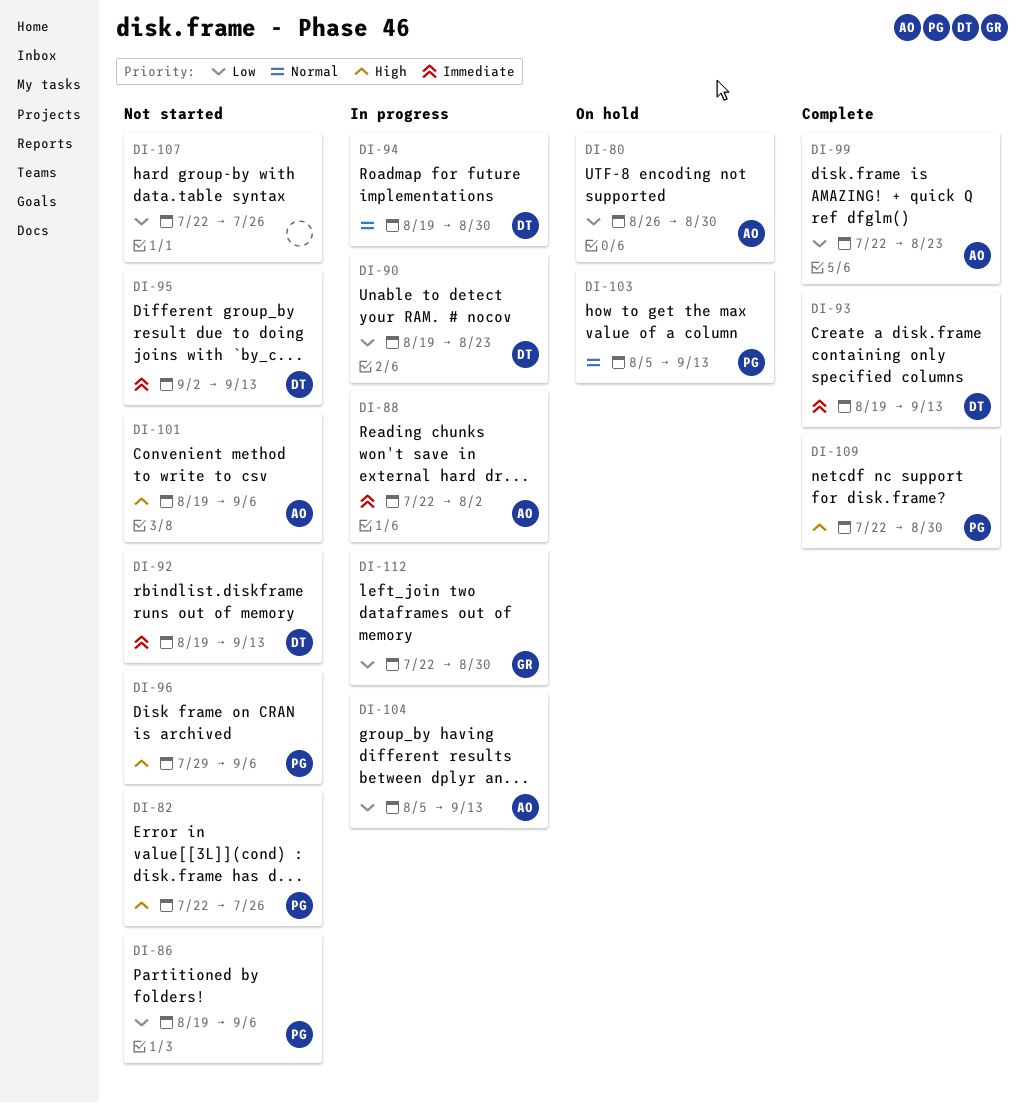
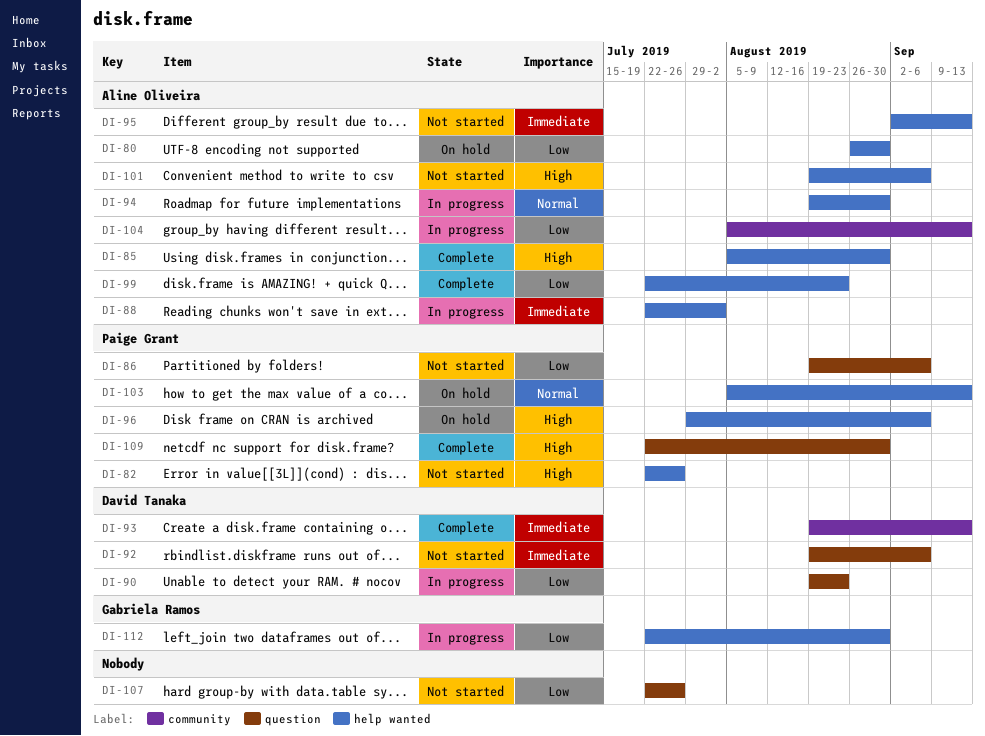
DI-85: none -> present
DI-92, due: Sep 13 -> Sep 6
DI-94, owner: David Tanaka -> Aline Oliveira
DI-95, owner: David Tanaka -> Aline Oliveira
DI-96, status: Not started -> On hold

